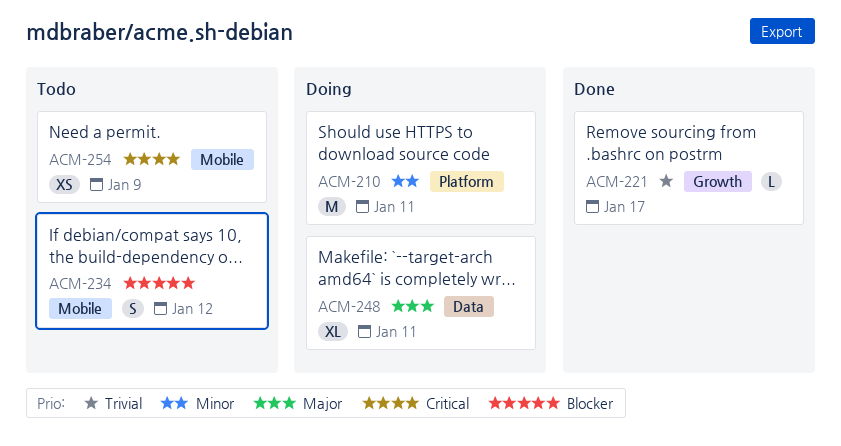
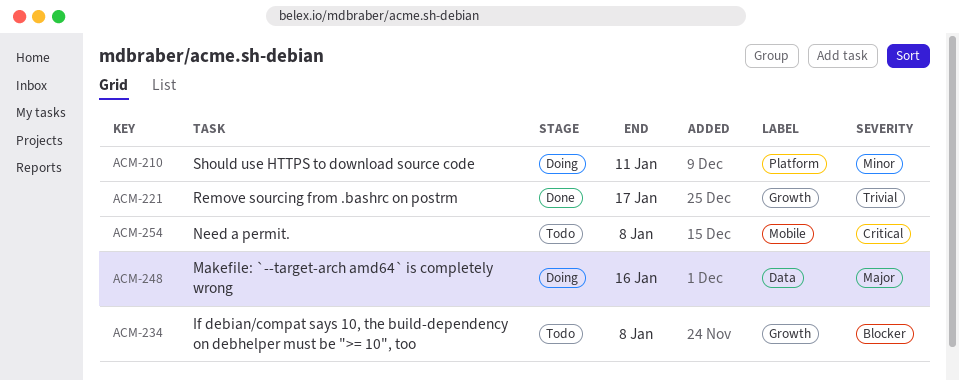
ACM-234, label: Mobile -> Growth
ACM-234, due: Jan 12 -> Jan 8
ACM-248, due: Jan 11 -> Jan 16
ACM-254, due: Jan 9 -> Jan 8

